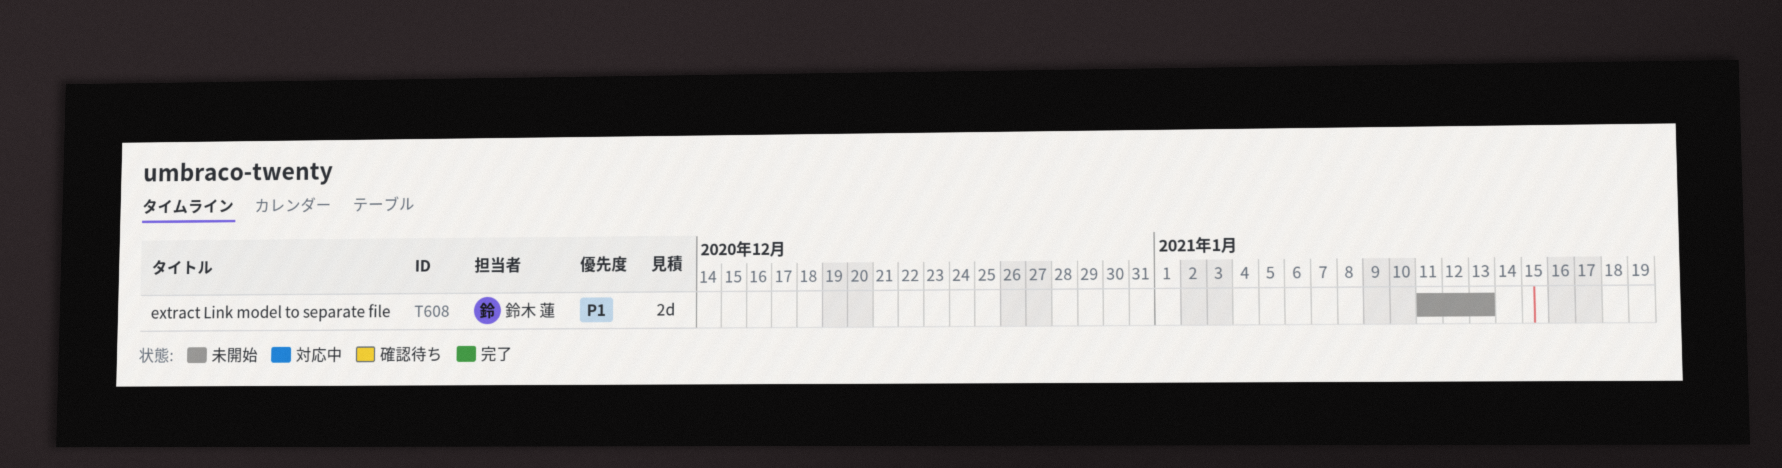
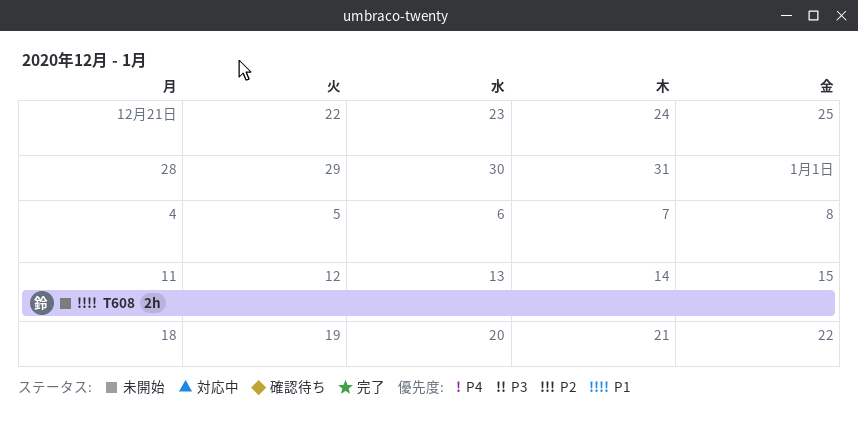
T608, estimate: 2d -> 2h
T608, due: Jan 13 -> Jan 15

